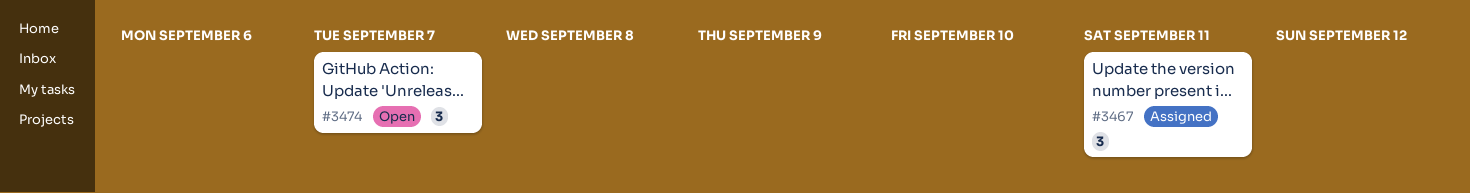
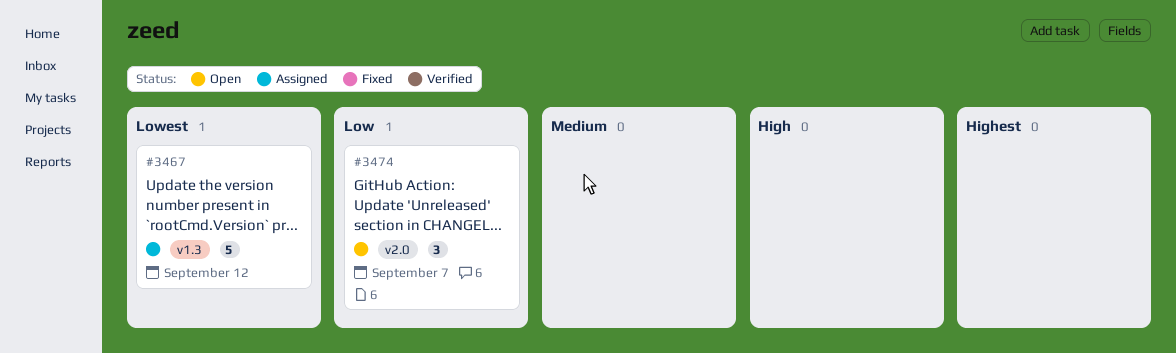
#3467, estimate: 3 -> 5
#3467, due: Sep 11 -> Sep 12

